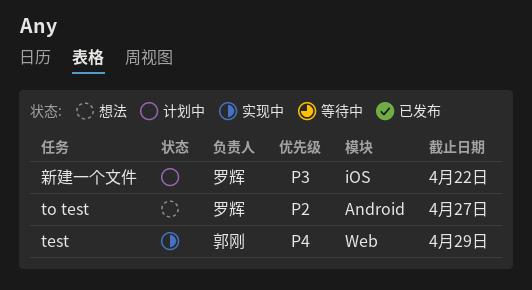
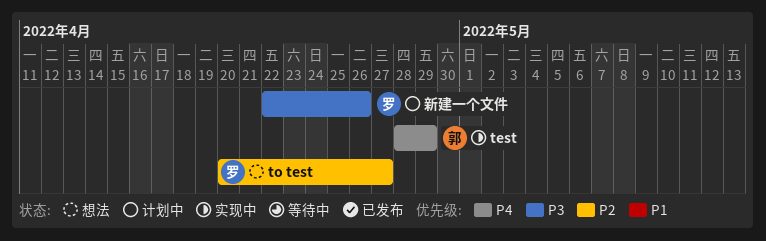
新建一个文件, due: Apr 22 -> Apr 26

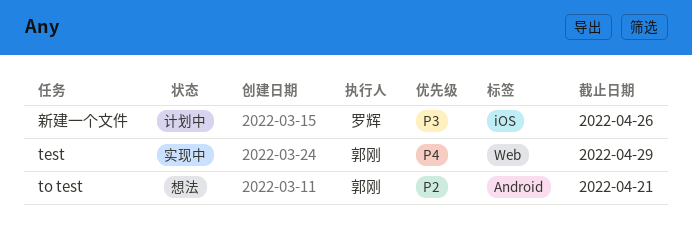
to test, owner: 罗辉 -> 郭刚
to test, due: Apr 27 -> Apr 21

